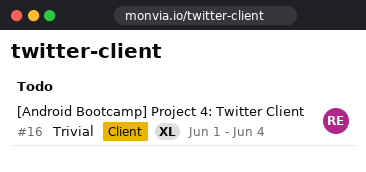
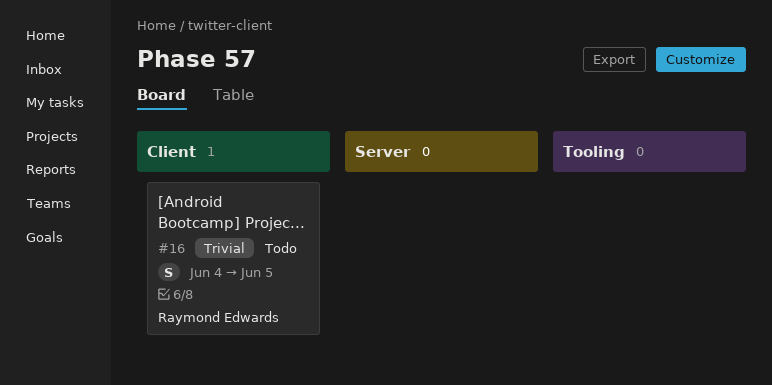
#16, estimate: XL -> S
#16, start: Jun 1 -> Jun 4
#16, due: Jun 4 -> Jun 5

